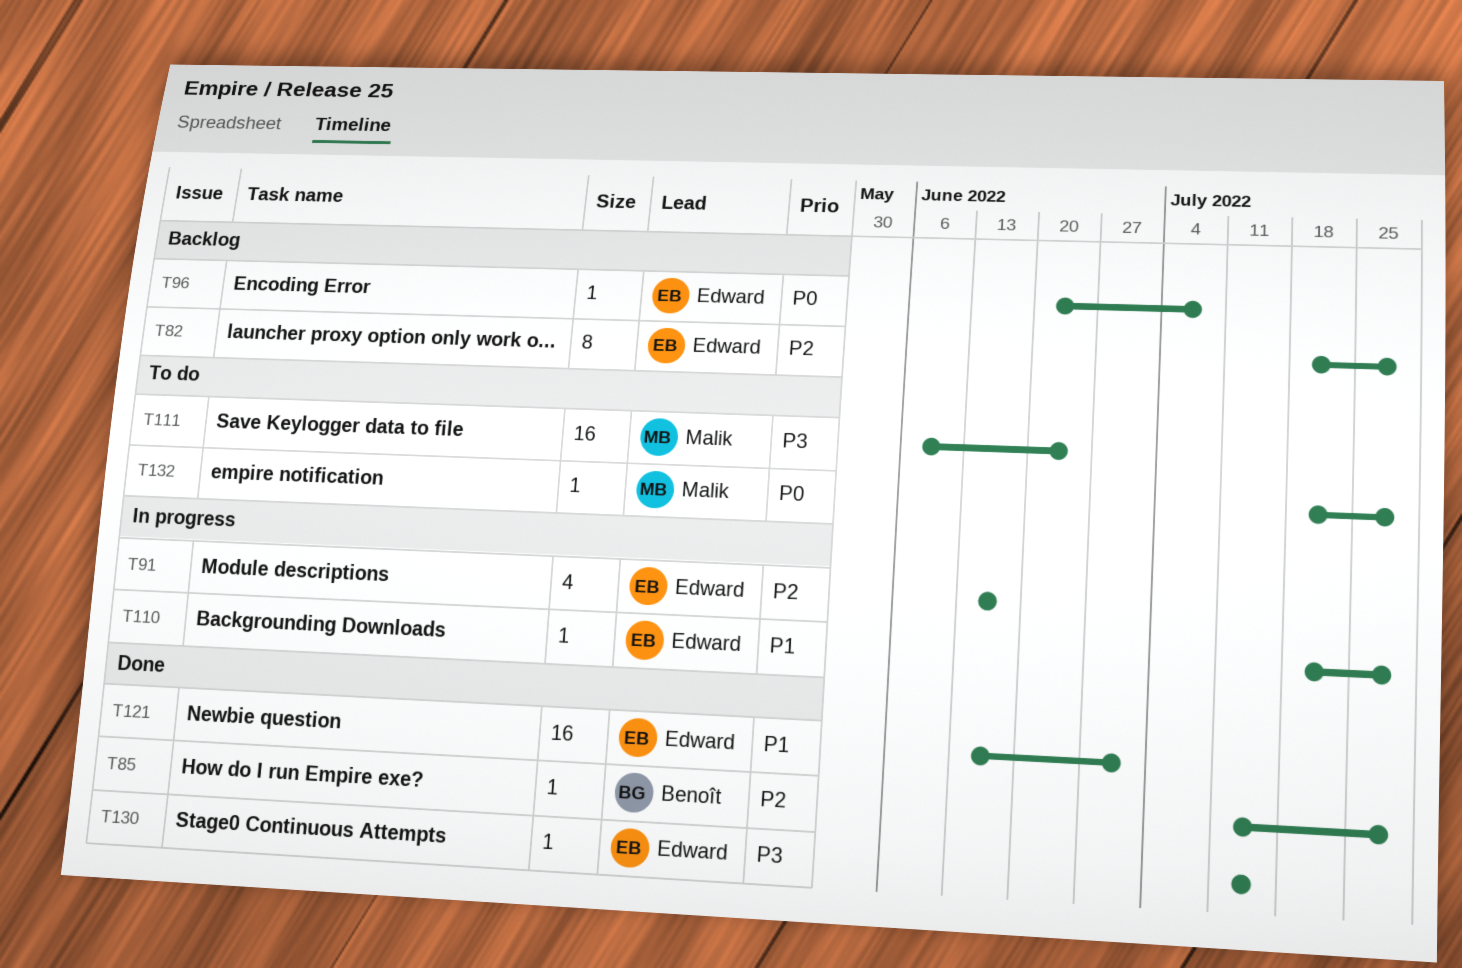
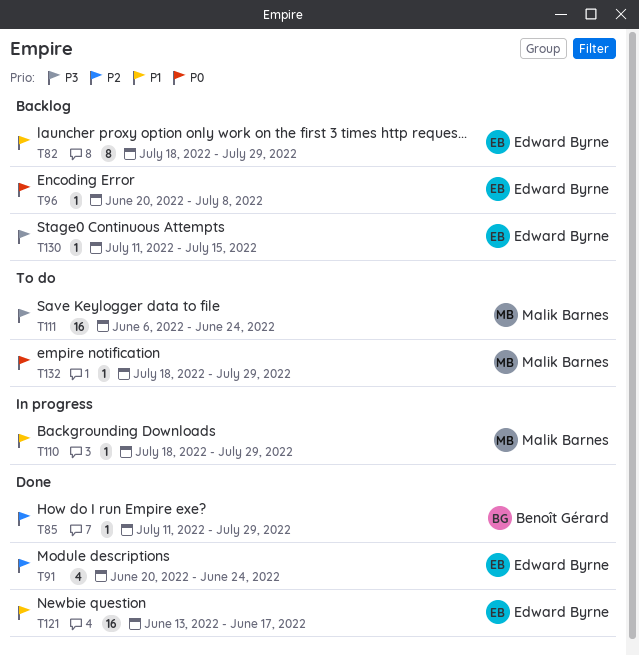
T82, priority: P2 -> P1
T91, status: In progress -> Done
T91, start: Jun 13 -> Jun 20
T91, due: Jun 17 -> Jun 24
T110, owner: Edward Byrne -> Malik Barnes
T121, due: Jul 1 -> Jun 17
T130, status: Done -> Backlog

